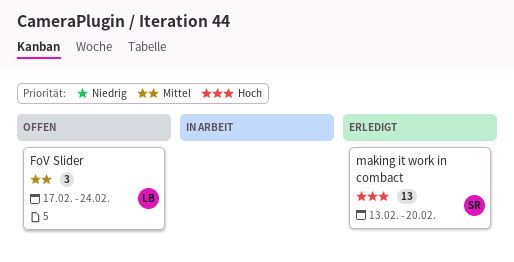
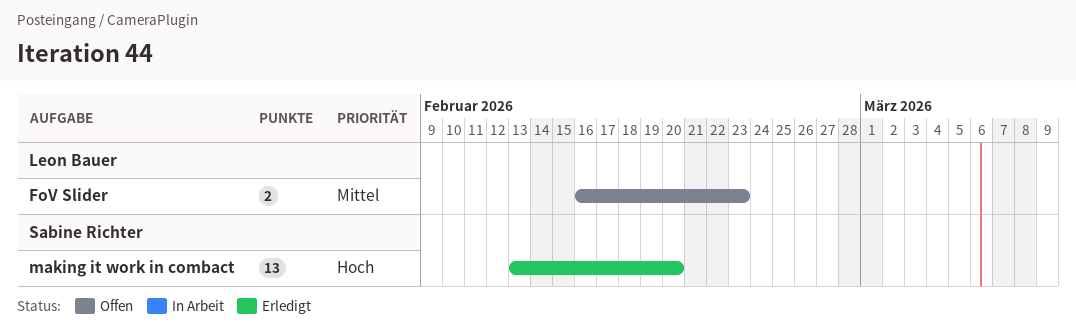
FoV Slider, estimate: 3 -> 2
FoV Slider, start: Feb 17 -> Feb 16
FoV Slider, due: Feb 24 -> Feb 23

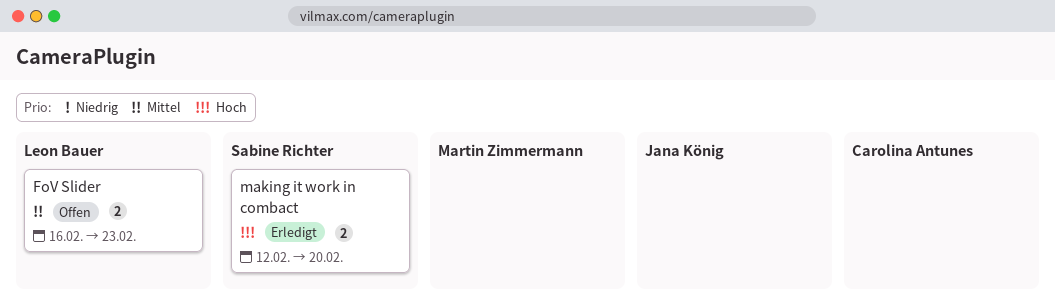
making it work in combact, estimate: 13 -> 2
making it work in combact, start: Feb 13 -> Feb 12

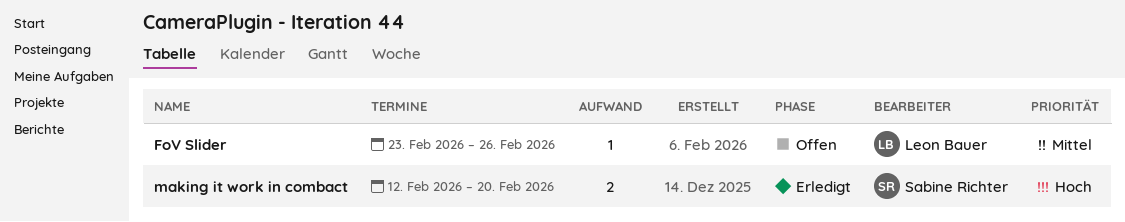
FoV Slider, estimate: 2 -> 1
FoV Slider, start: Feb 16 -> Feb 23
FoV Slider, due: Feb 23 -> Feb 26

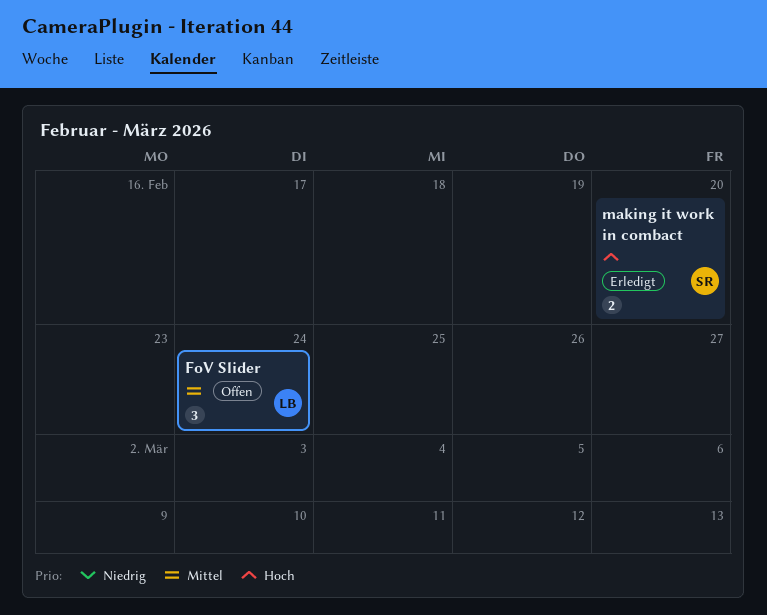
FoV Slider, estimate: 1 -> 3
FoV Slider, due: Feb 26 -> Feb 24

